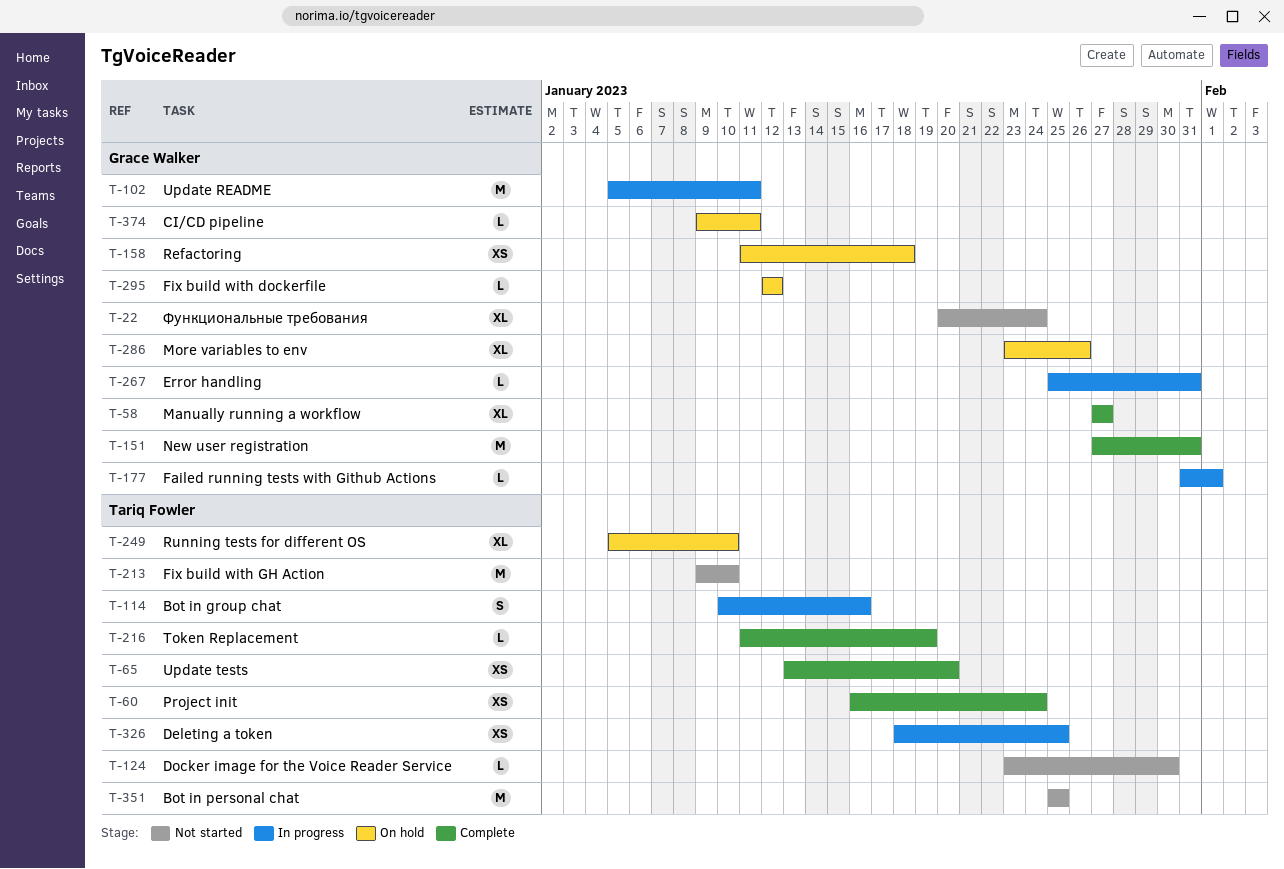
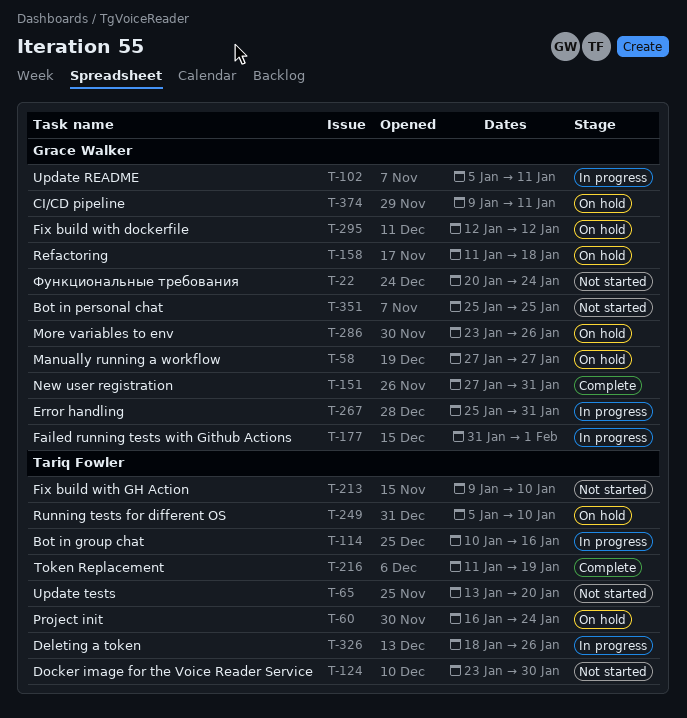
T-58, status: Complete -> On hold
T-60, status: Complete -> On hold
T-65, status: Complete -> Not started
T-326, due: Jan 25 -> Jan 26
T-351, owner: Tariq Fowler -> Grace Walker

